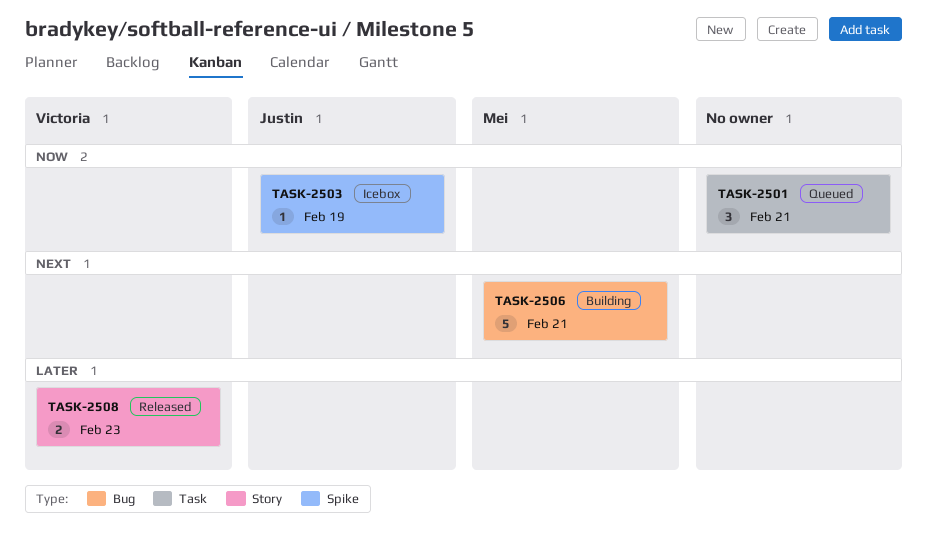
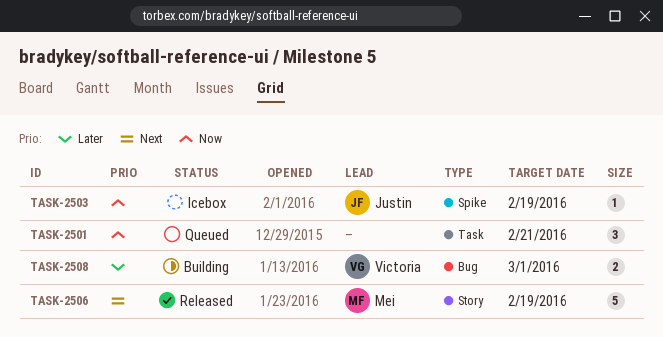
TASK-2506, status: Building -> Released
TASK-2506, label: Bug -> Story
TASK-2506, due: Feb 21 -> Feb 19
TASK-2508, status: Released -> Building
TASK-2508, label: Story -> Bug
TASK-2508, due: Feb 23 -> Mar 1

